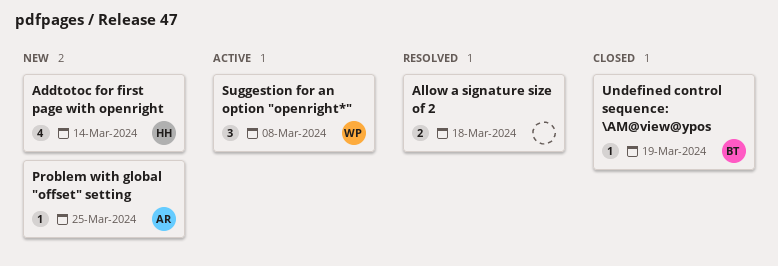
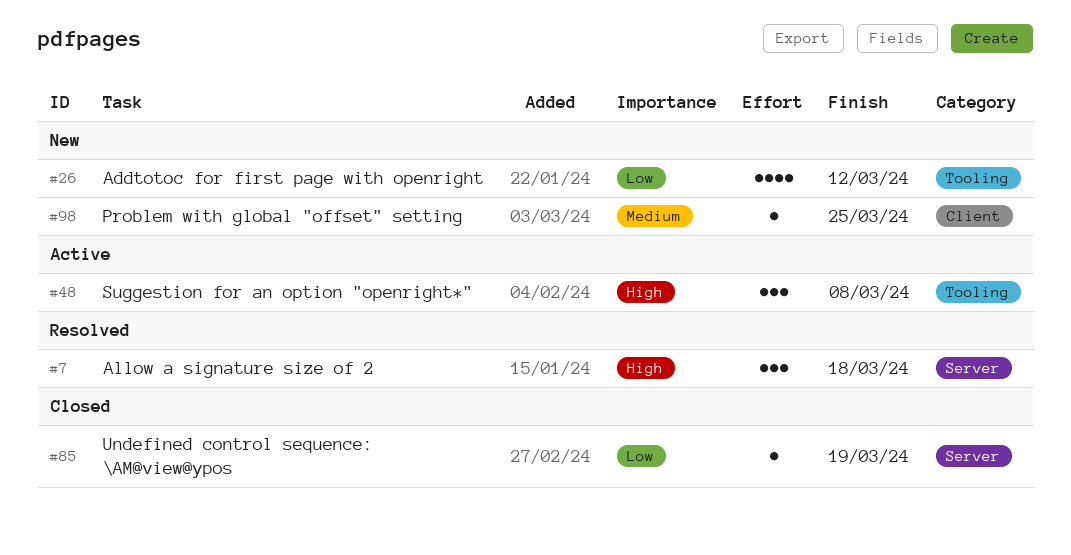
Addtotoc for first page with openright, due: Mar 14 -> Mar 12
Allow a signature size of 2, estimate: 2 -> 3

